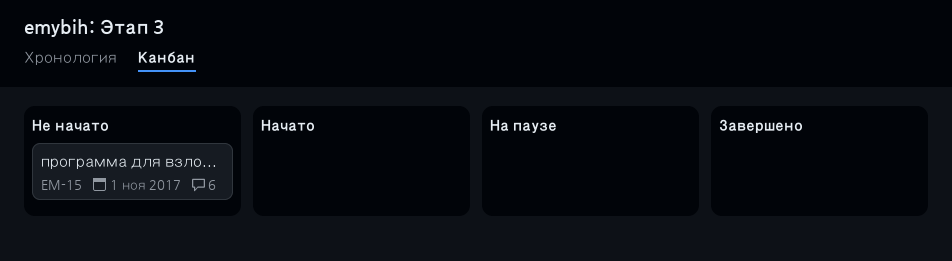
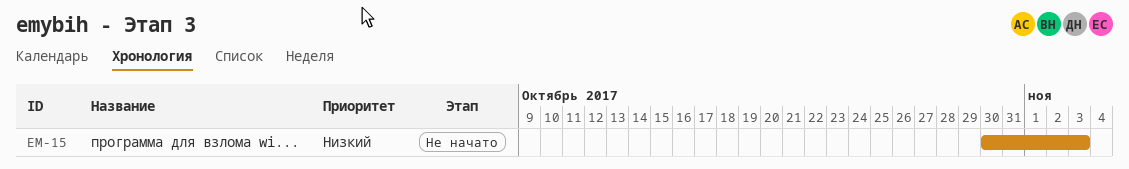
EM-15, due: Nov 1 -> Nov 3

